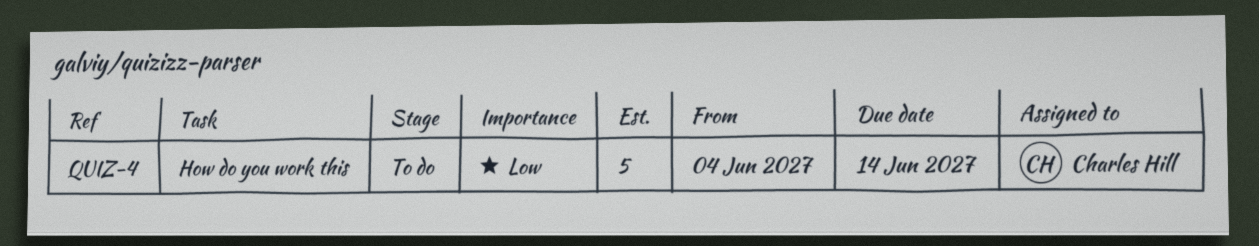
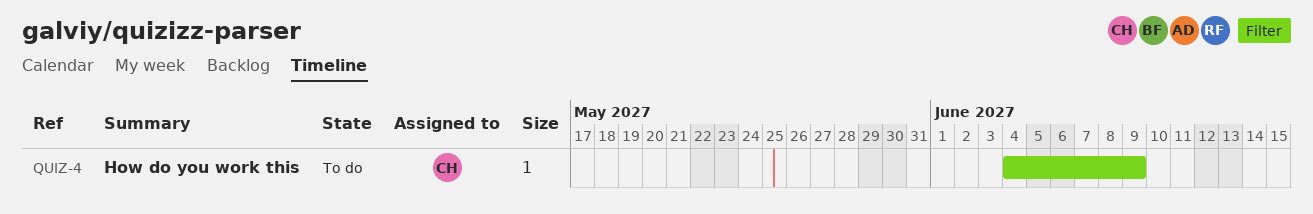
QUIZ-4, estimate: 5 -> 1
QUIZ-4, due: Jun 14 -> Jun 9

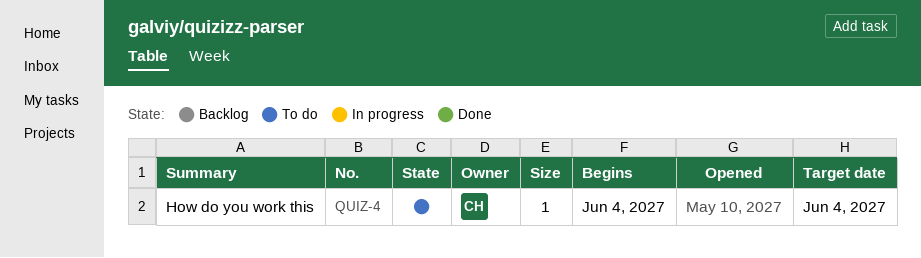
QUIZ-4, due: Jun 9 -> Jun 4

